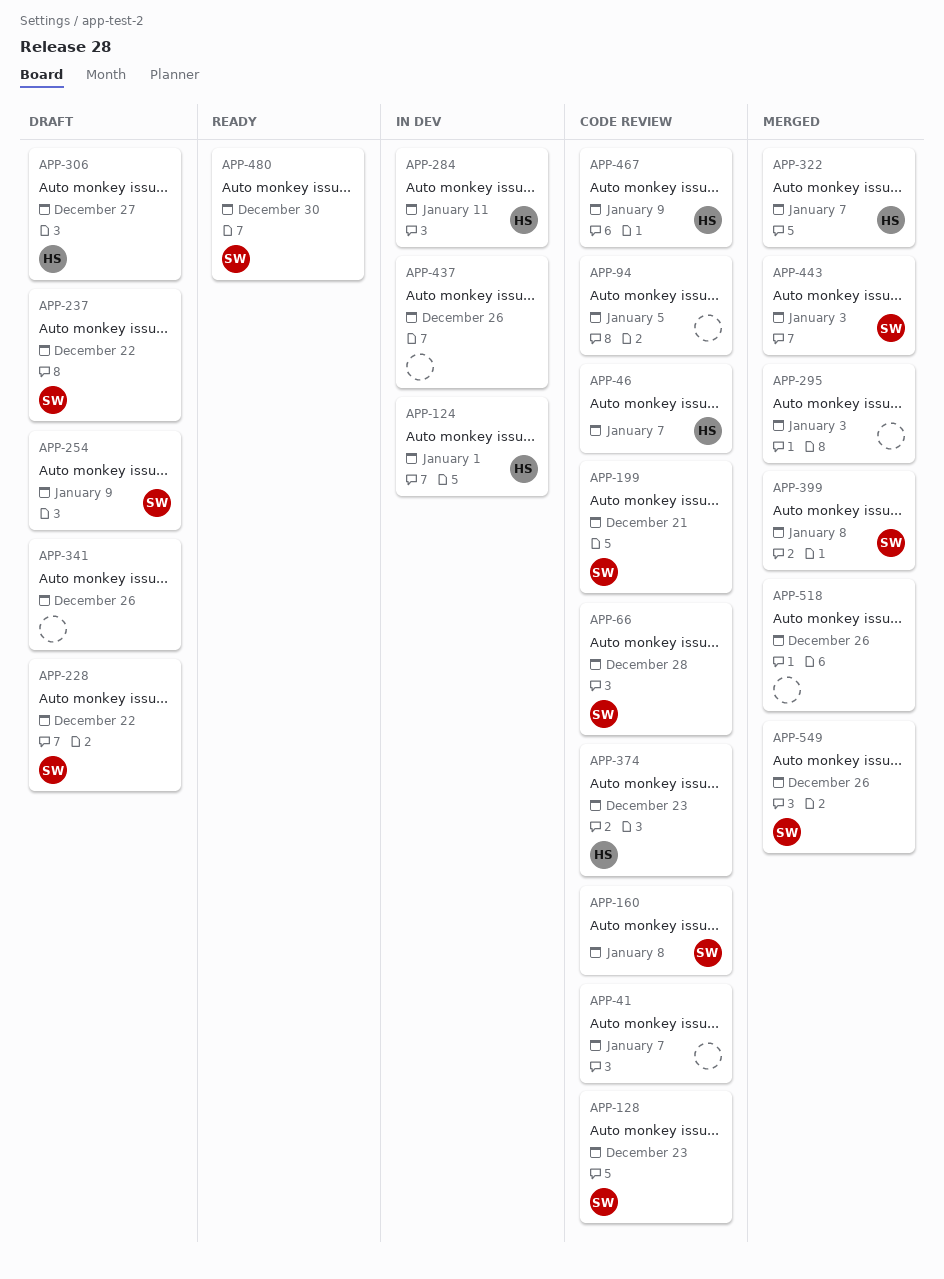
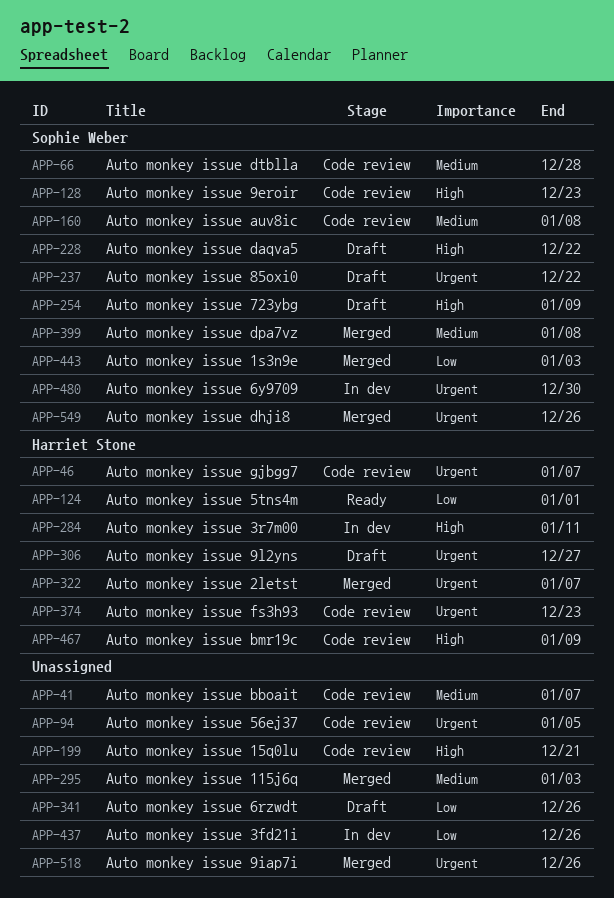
APP-124, status: In dev -> Ready
APP-199, owner: Sophie Weber -> none
APP-480, status: Ready -> In dev

